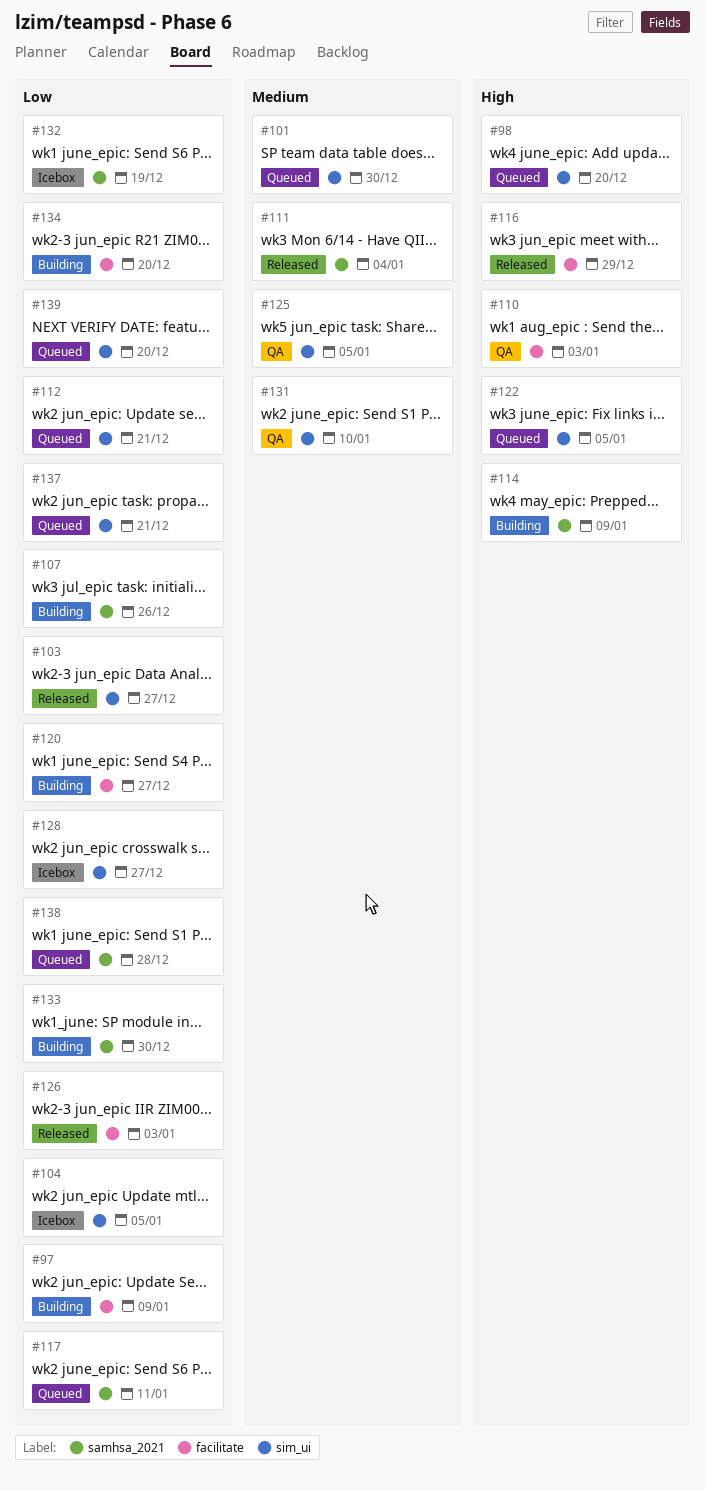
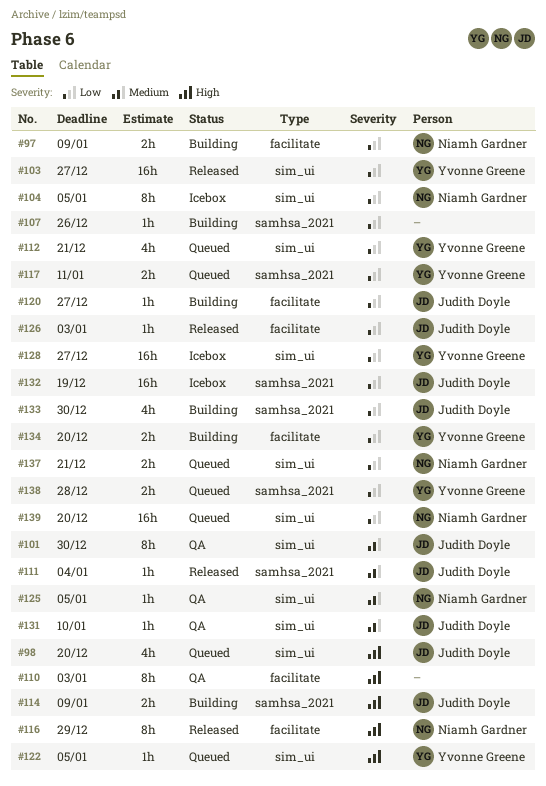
#101, status: Queued -> QA

